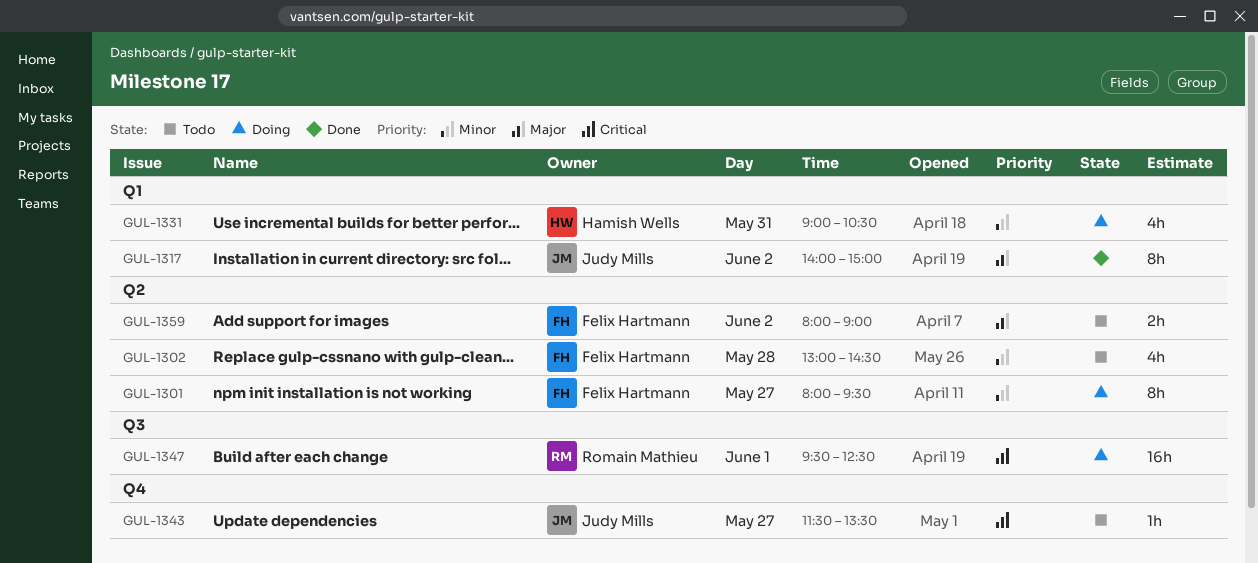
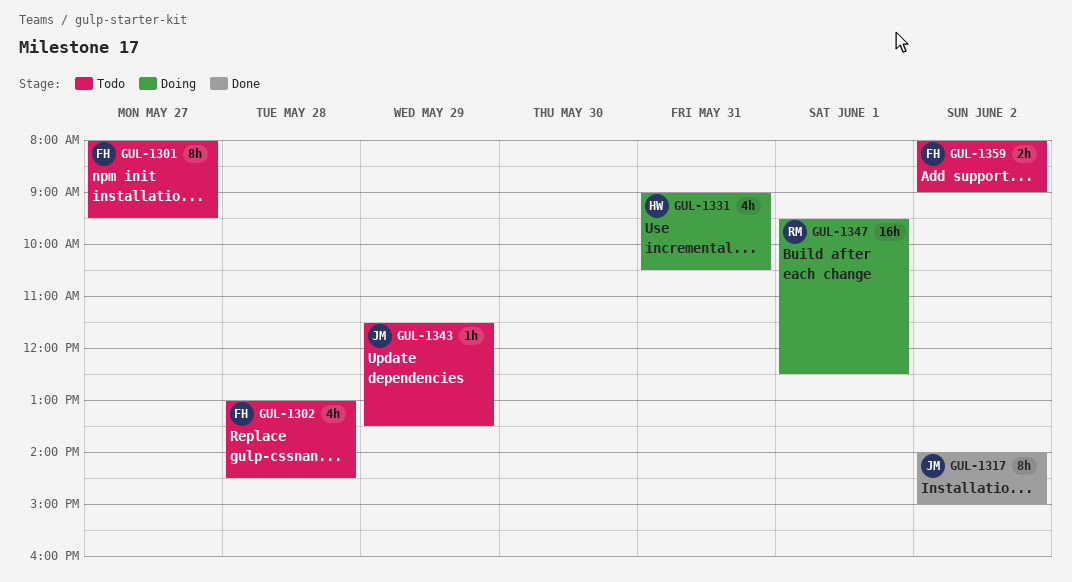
GUL-1301, status: Doing -> Todo
GUL-1343, day: May 27 -> May 29

